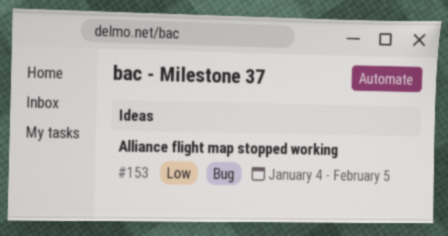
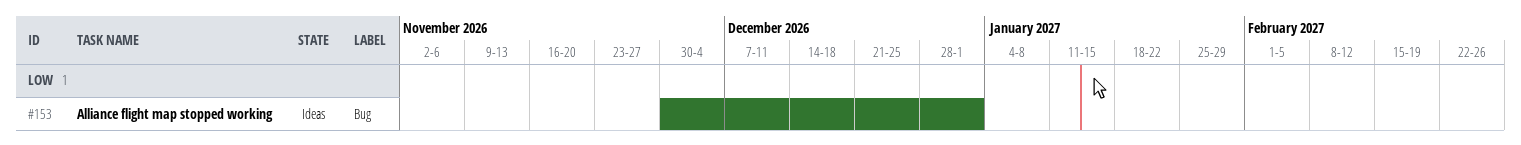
#153, start: Jan 4 -> Nov 30
#153, due: Feb 5 -> Jan 1

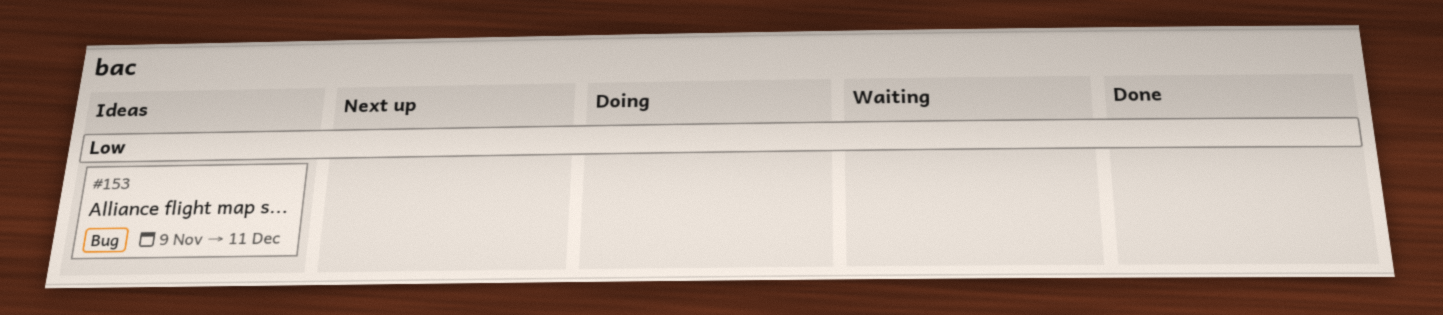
#153, start: Nov 30 -> Nov 9
#153, due: Jan 1 -> Dec 11

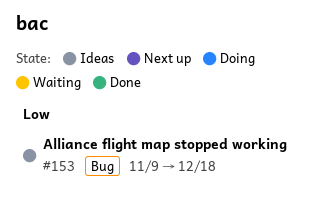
#153, due: Dec 11 -> Dec 18

